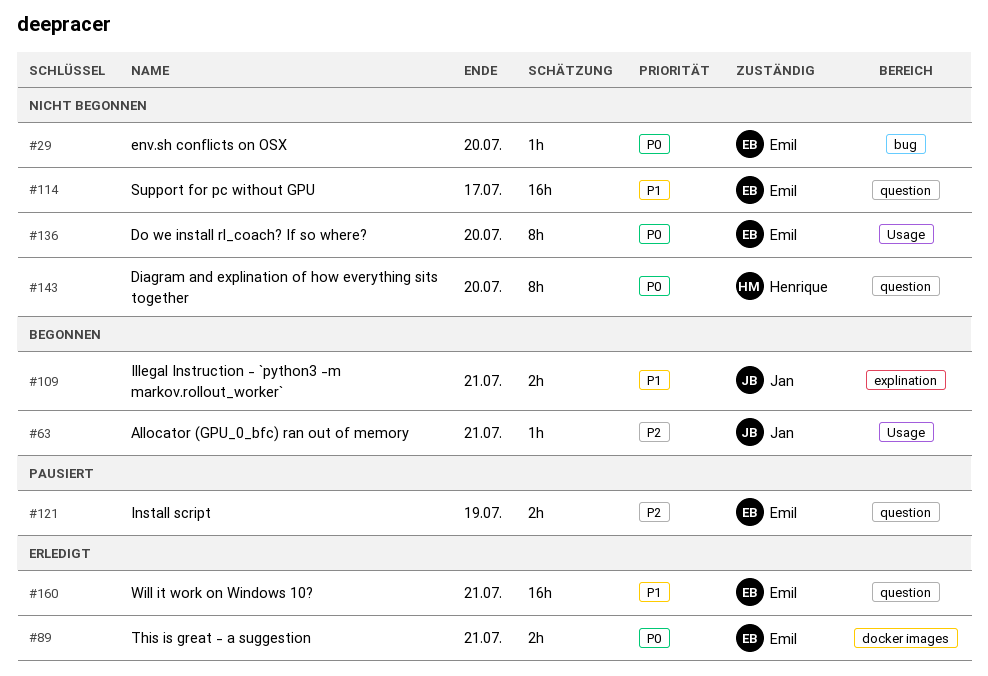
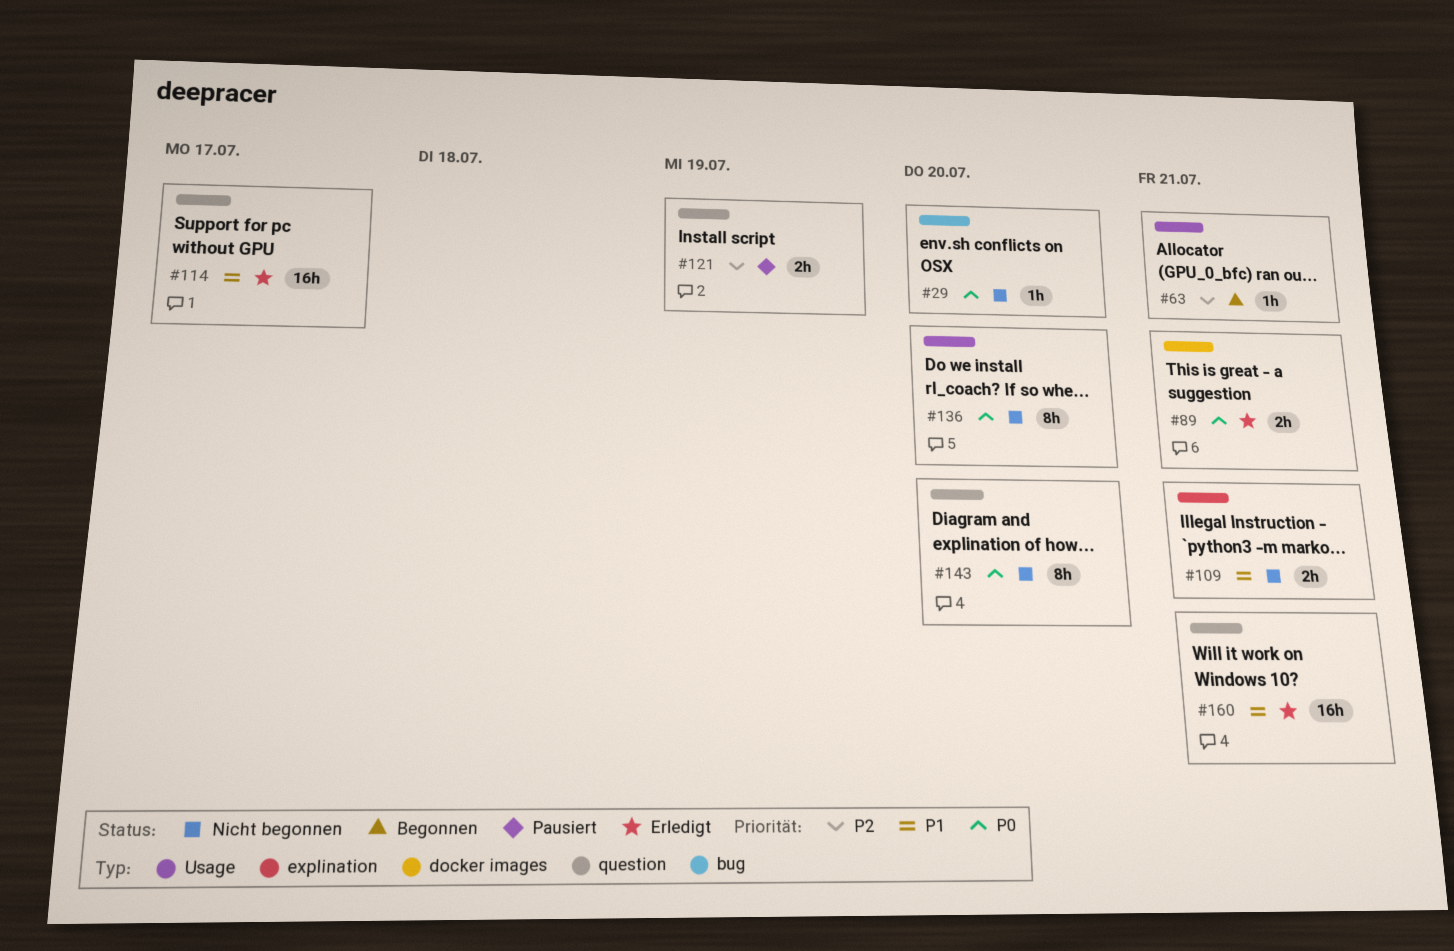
#109, status: Begonnen -> Nicht begonnen
#114, status: Nicht begonnen -> Erledigt

